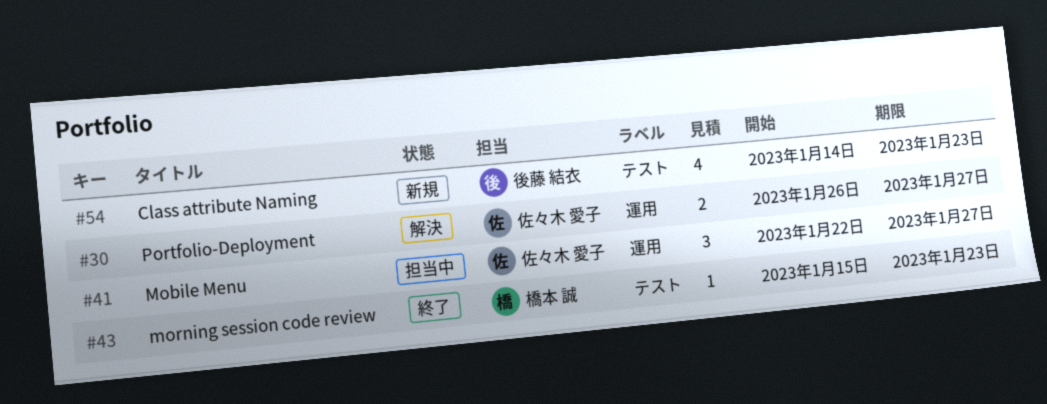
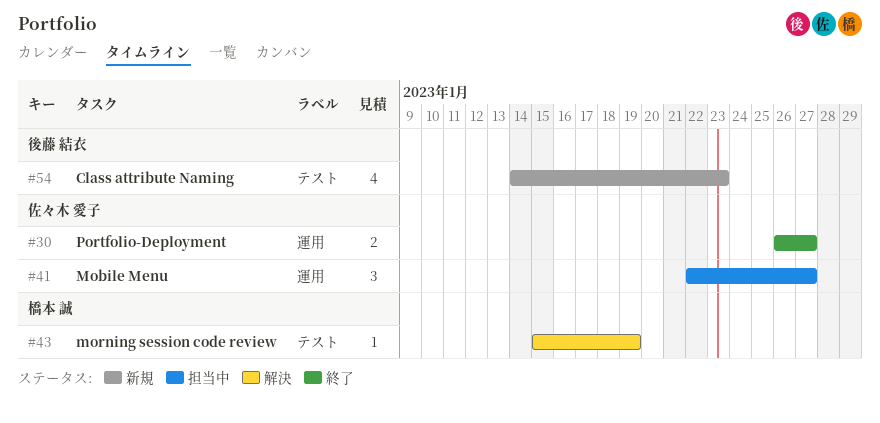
#30, status: 解決 -> 終了
#43, status: 終了 -> 解決
#43, due: Jan 23 -> Jan 19

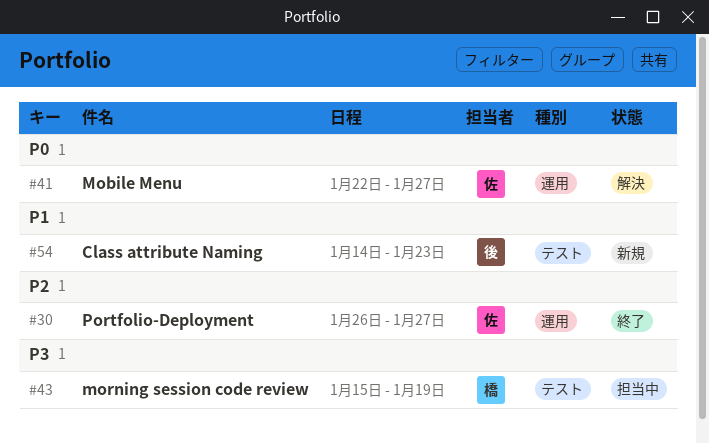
#41, status: 担当中 -> 解決
#43, status: 解決 -> 担当中

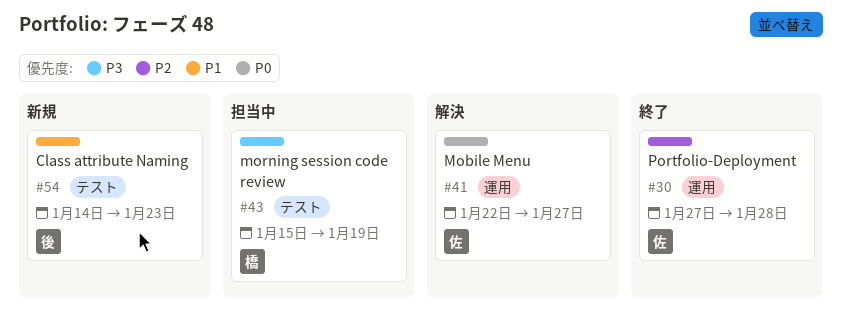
#30, start: Jan 26 -> Jan 27
#30, due: Jan 27 -> Jan 28

